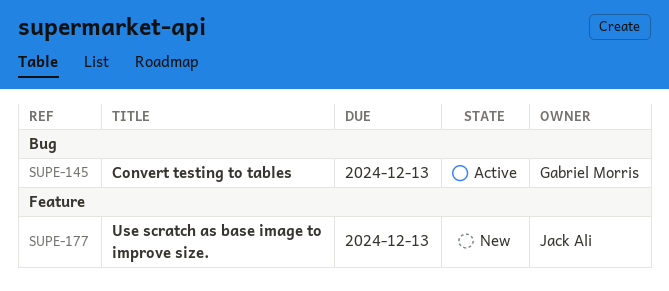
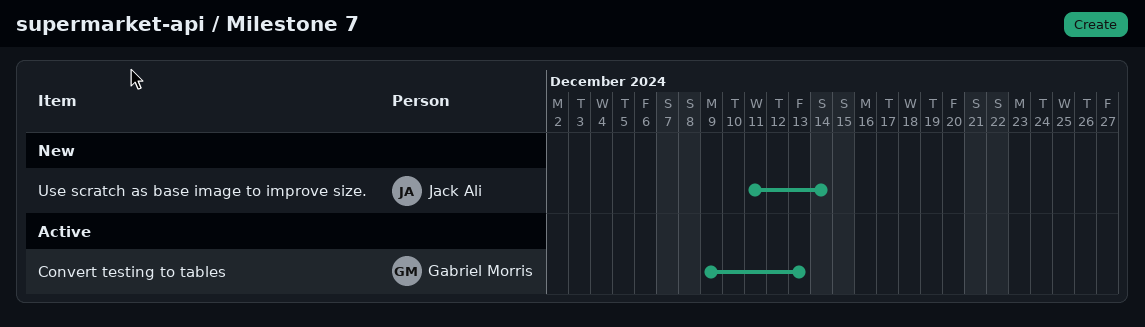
Use scratch as base image to improve size., due: Dec 13 -> Dec 14

